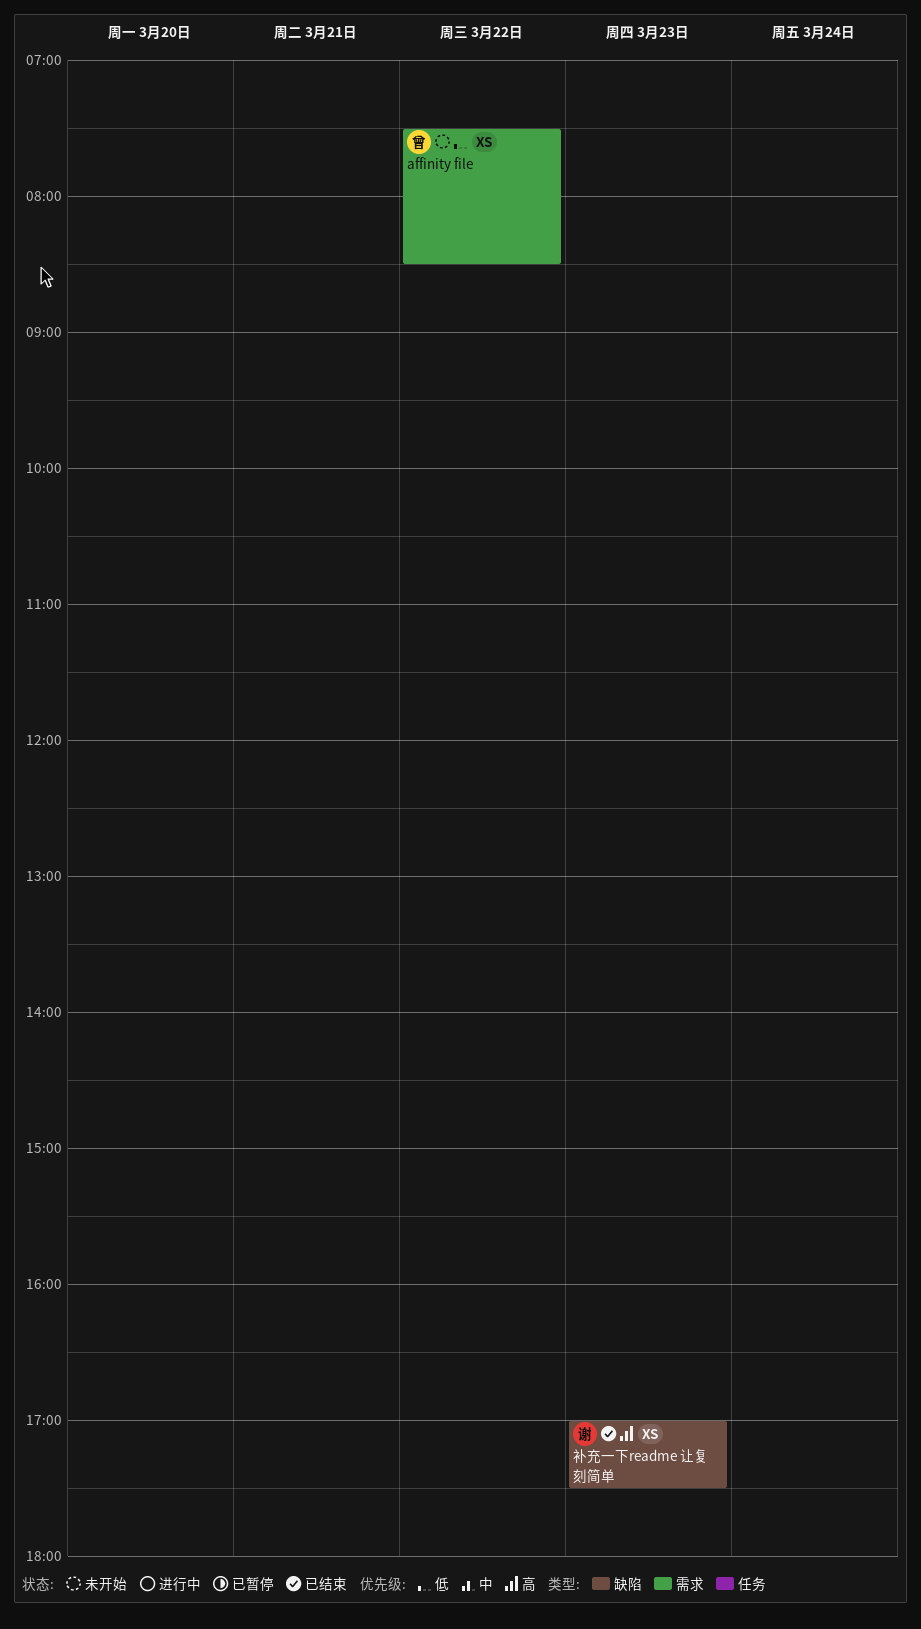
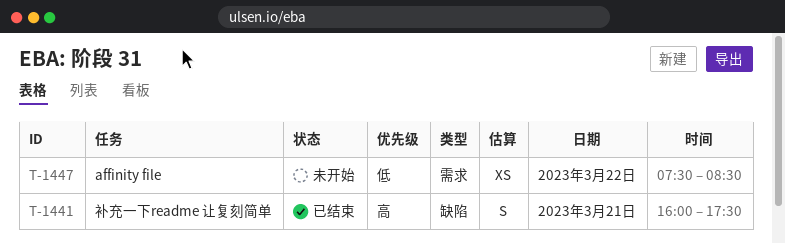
补充一下readme 让复刻简单, estimate: XS -> S
补充一下readme 让复刻简单, day: Mar 23 -> Mar 21
补充一下readme 让复刻简单, begins: 17:00 -> 16:00

